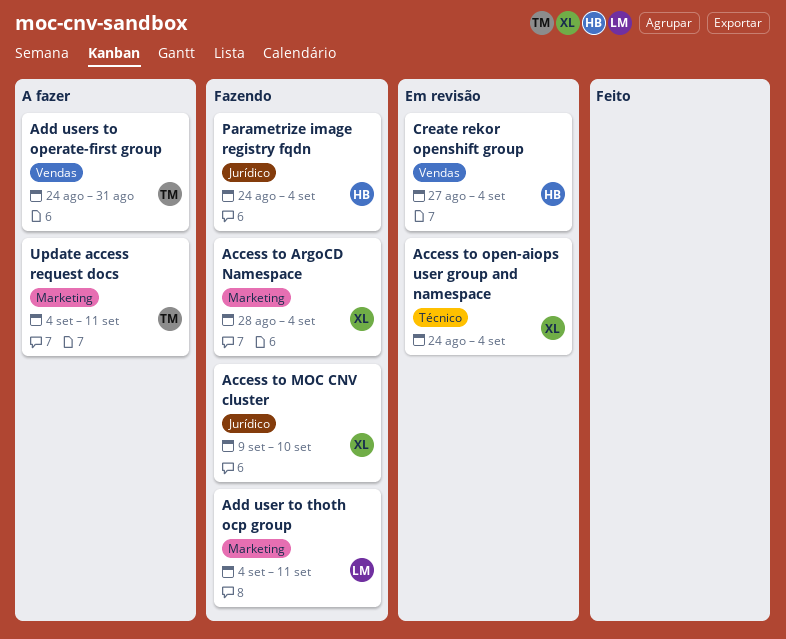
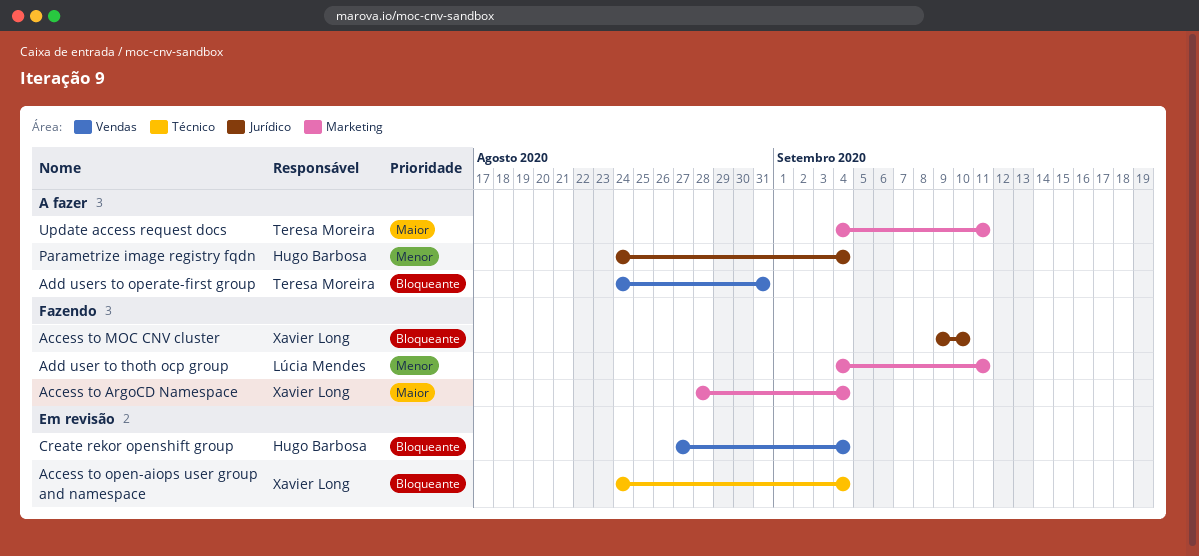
Parametrize image registry fqdn, status: Fazendo -> A fazer

